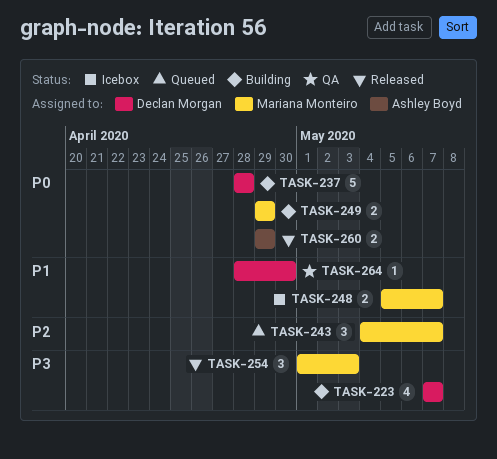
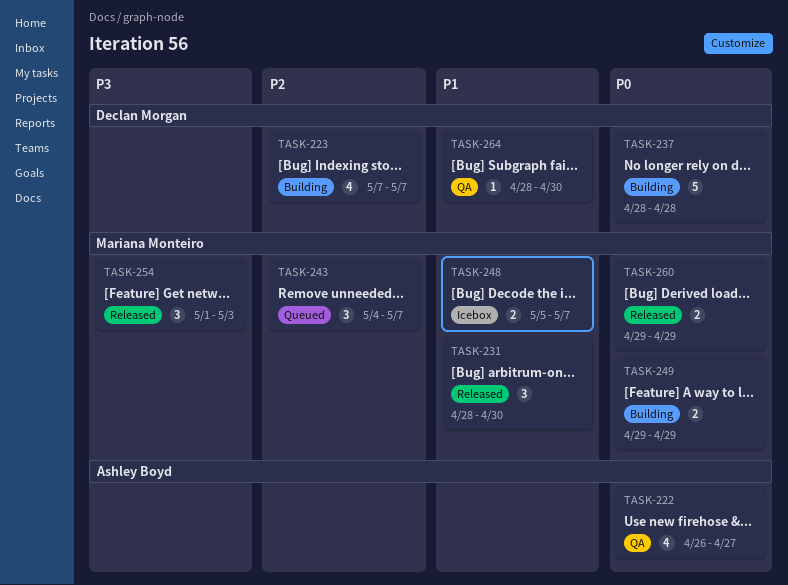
TASK-222: none -> present
TASK-223, priority: P3 -> P2
TASK-231: none -> present
TASK-260, owner: Ashley Boyd -> Mariana Monteiro

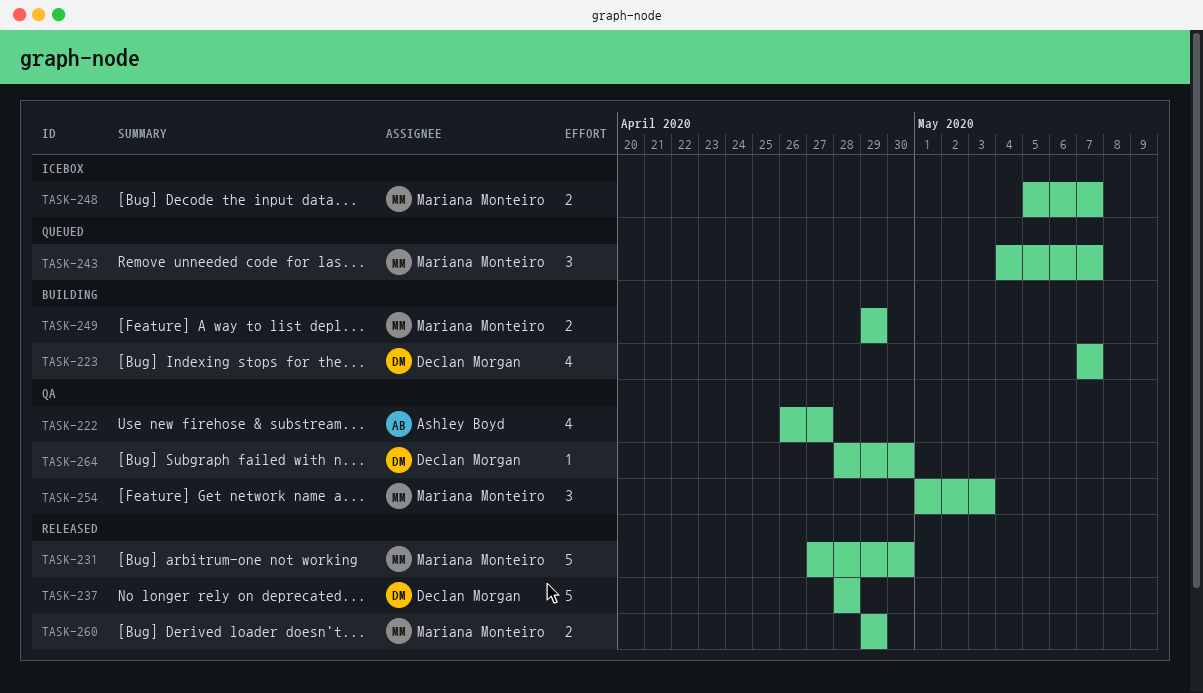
TASK-231, estimate: 3 -> 5
TASK-231, start: Apr 28 -> Apr 27
TASK-237, status: Building -> Released
TASK-254, status: Released -> QA

